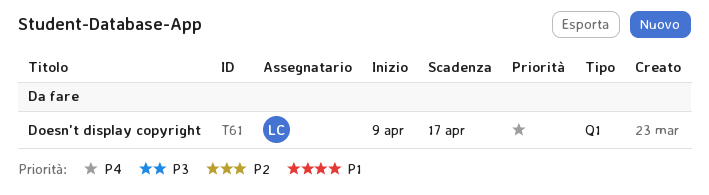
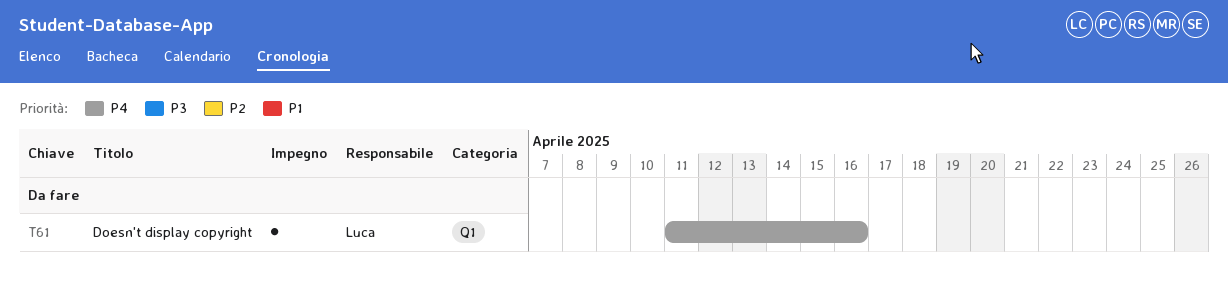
T61, start: Apr 9 -> Apr 11
T61, due: Apr 17 -> Apr 16

